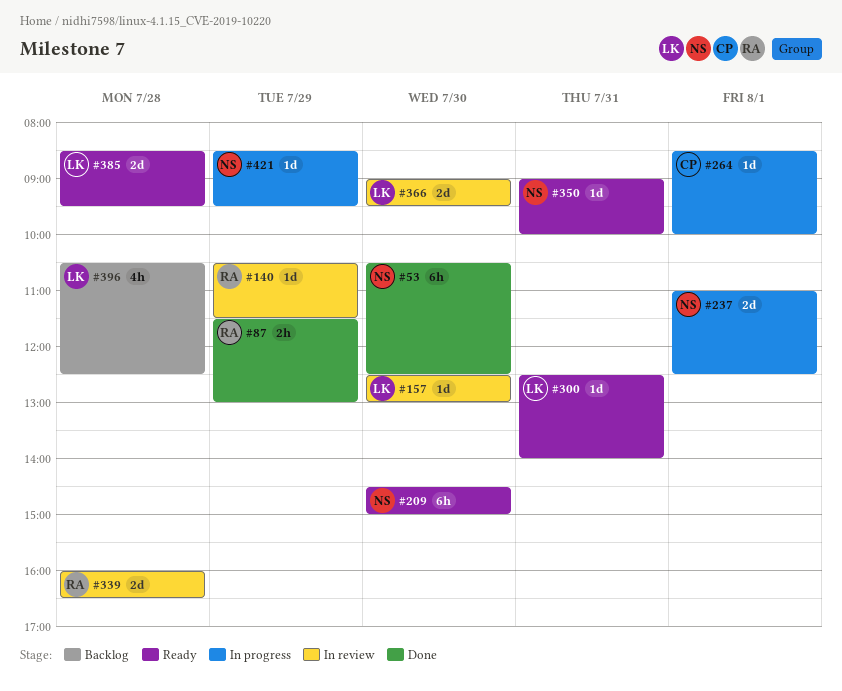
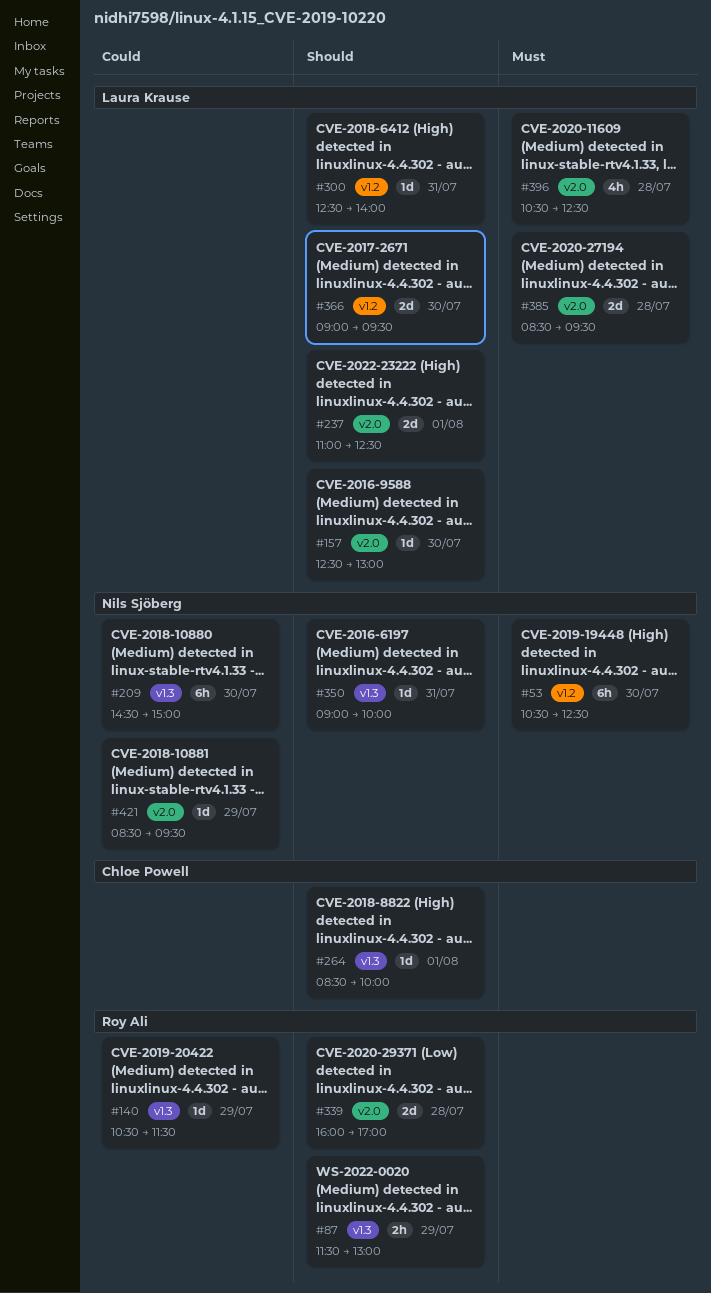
#237, owner: Nils Sjöberg -> Laura Krause
#339, ends: 16:30 -> 17:00

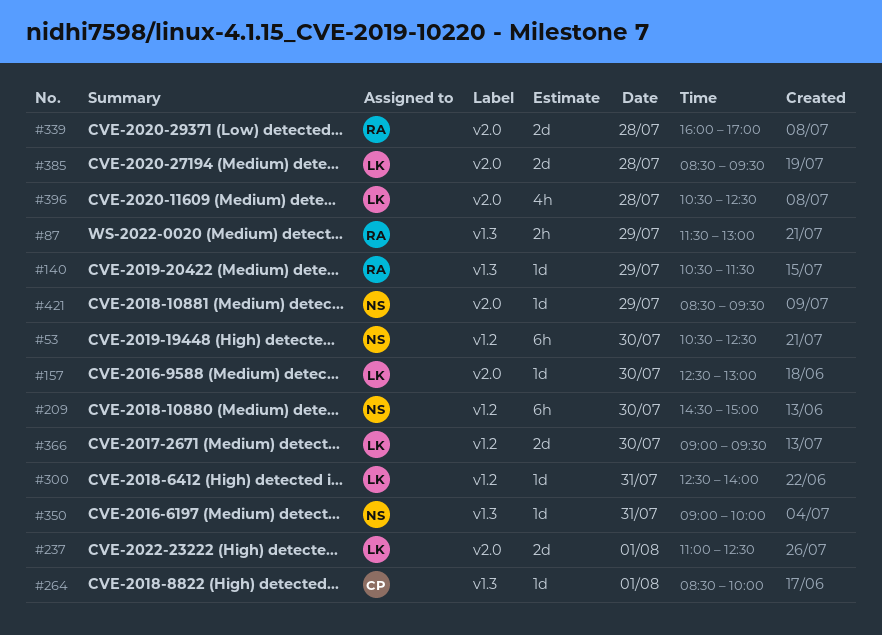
#209, label: v1.3 -> v1.2

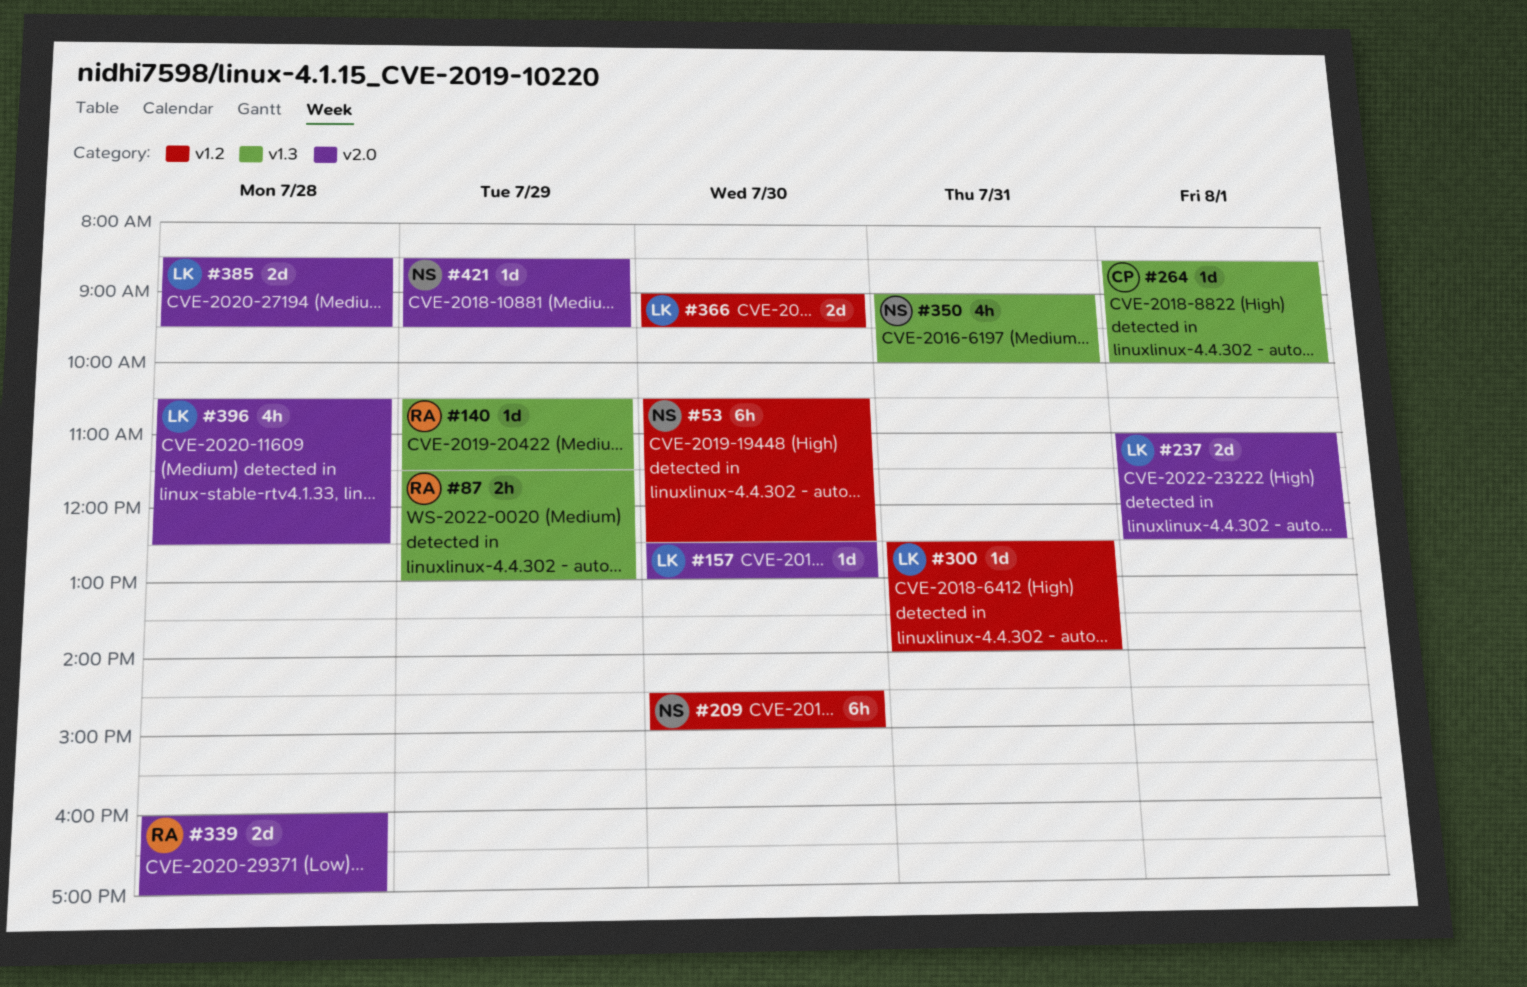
#350, estimate: 1d -> 4h

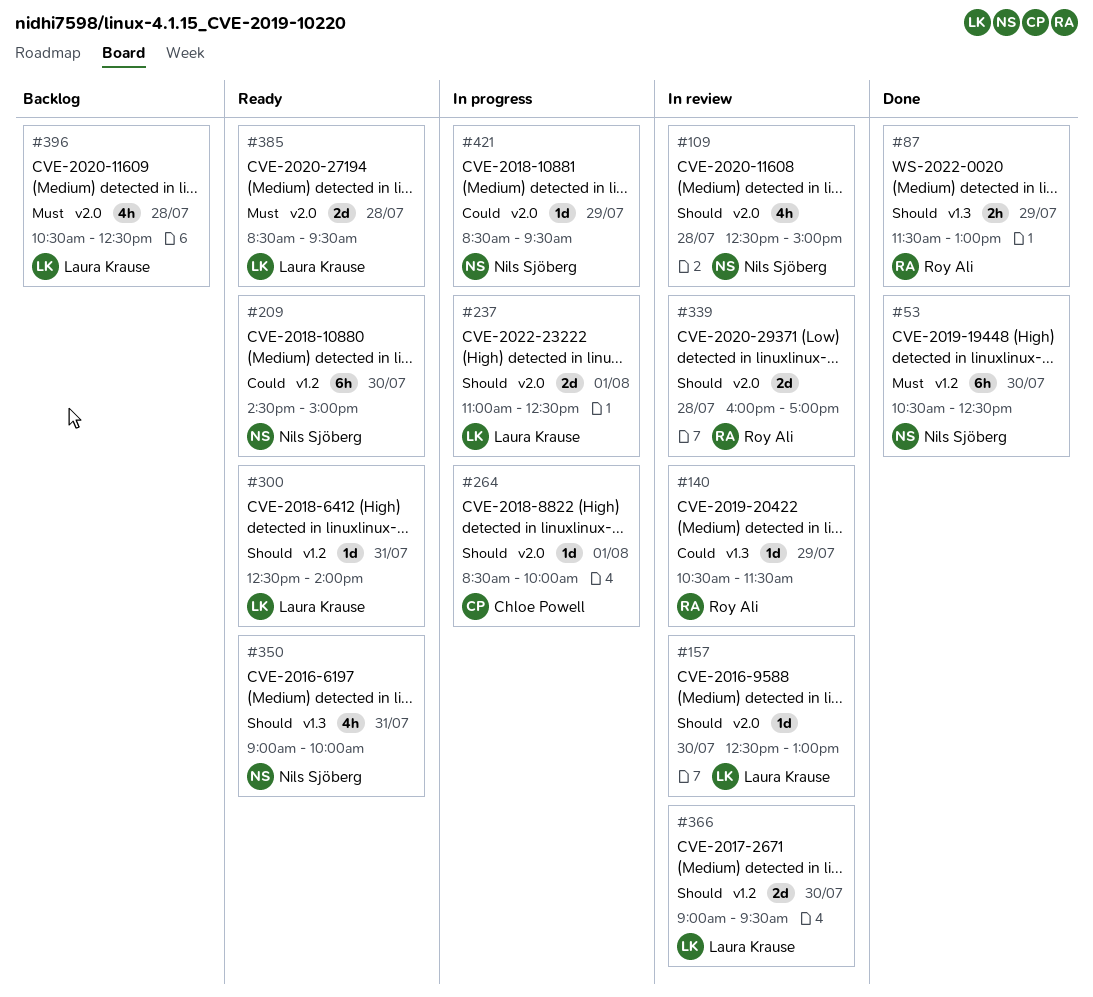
#109: none -> present
#264, label: v1.3 -> v2.0

